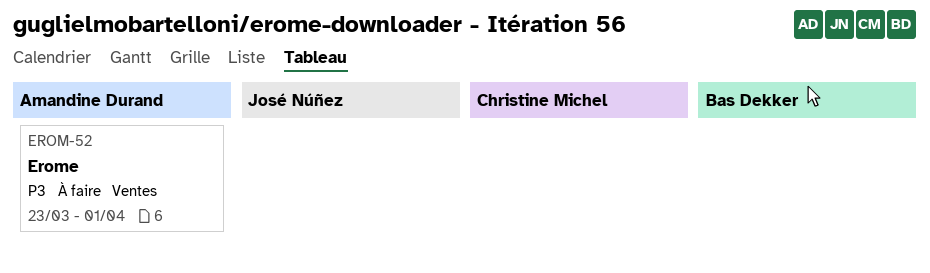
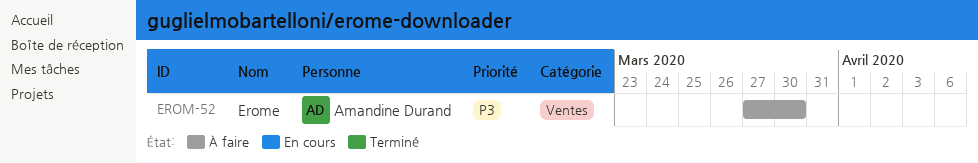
EROM-52, start: Mar 23 -> Mar 27
EROM-52, due: Apr 1 -> Mar 30

